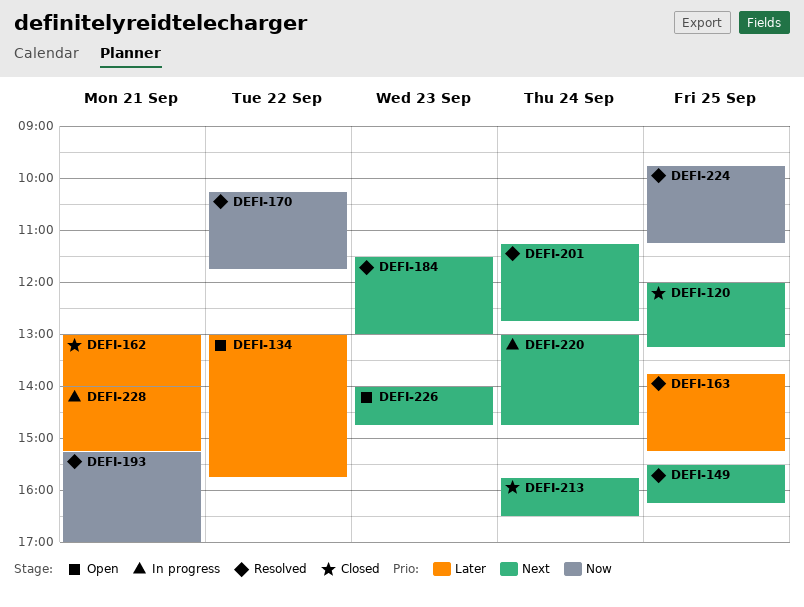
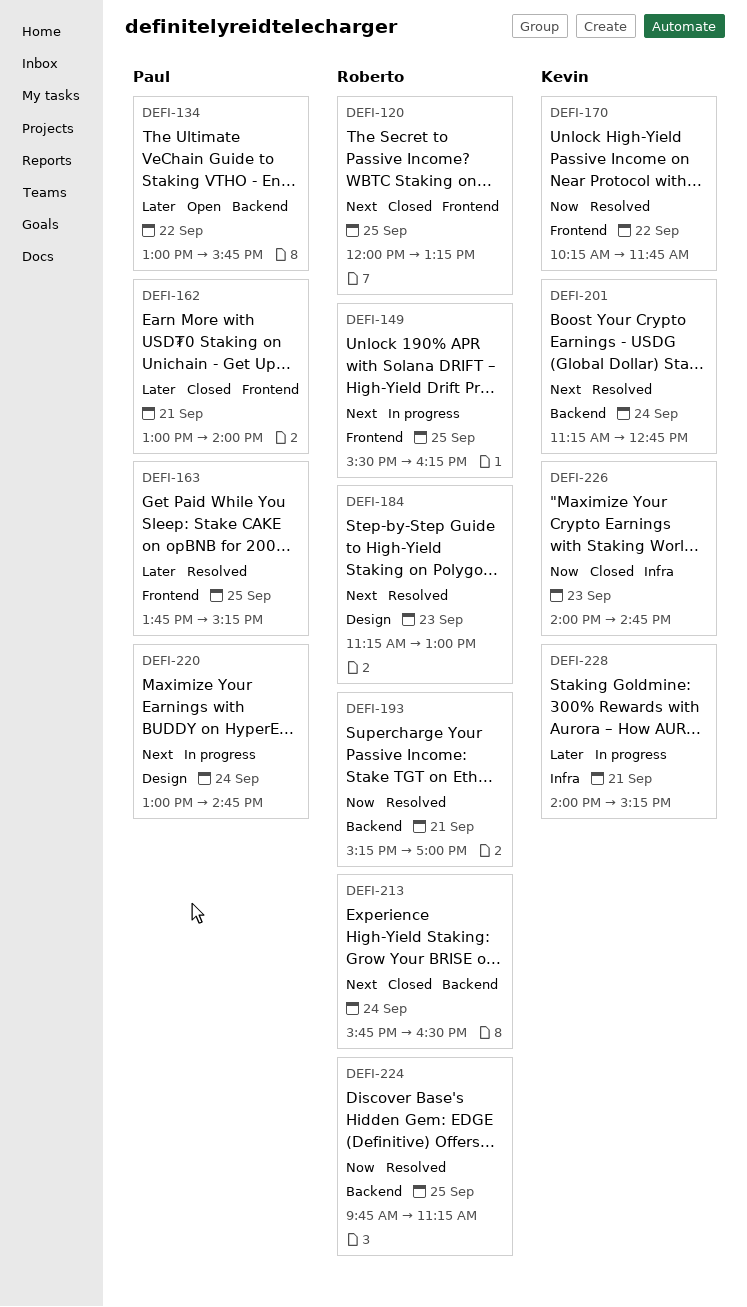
DEFI-149, status: Resolved -> In progress
DEFI-184, begins: 11:30 -> 11:15
DEFI-226, status: Open -> Closed
DEFI-226, priority: Next -> Now

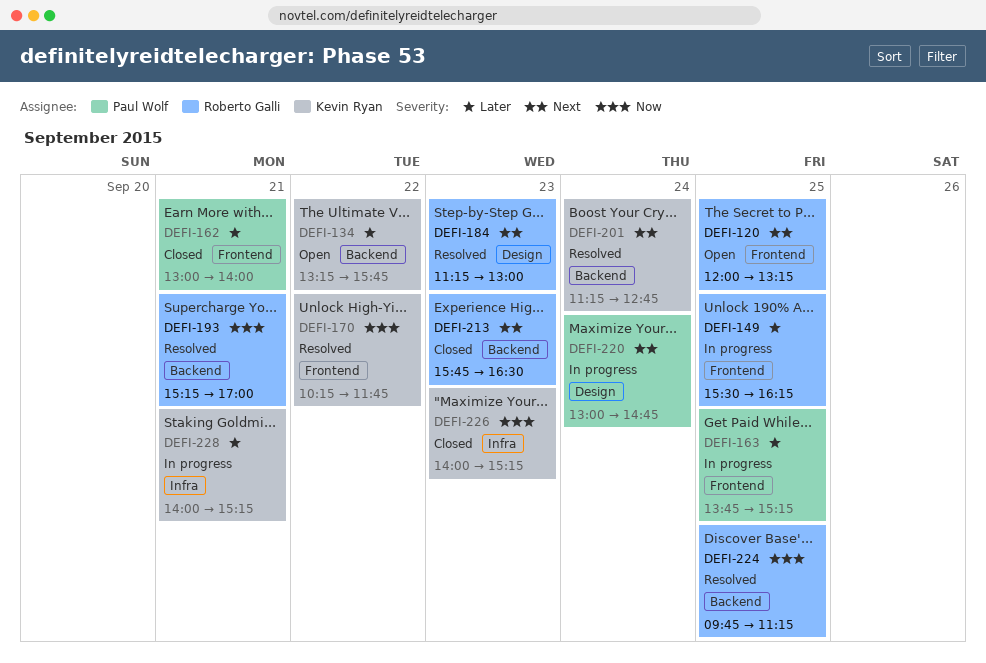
DEFI-120, status: Closed -> Open
DEFI-134, owner: Paul Wolf -> Kevin Ryan
DEFI-134, begins: 13:00 -> 13:15
DEFI-149, priority: Next -> Later
DEFI-163, status: Resolved -> In progress
DEFI-213, day: Sep 24 -> Sep 23
DEFI-226, ends: 14:45 -> 15:15

